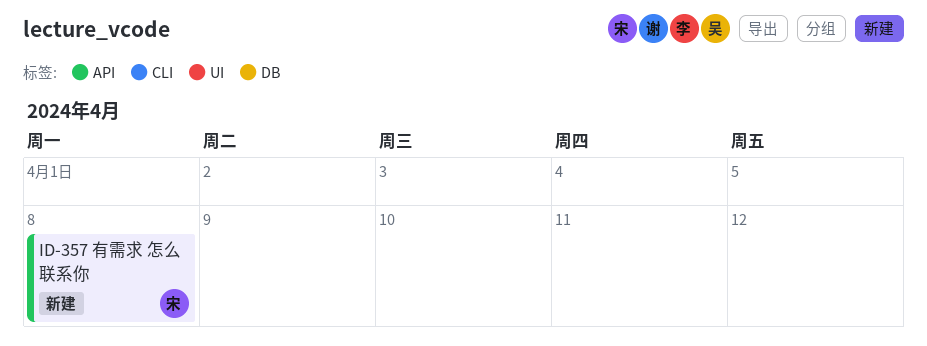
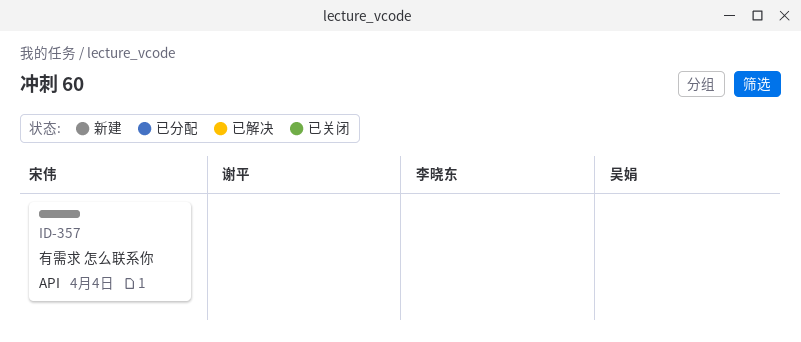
ID-357, due: Apr 8 -> Apr 4

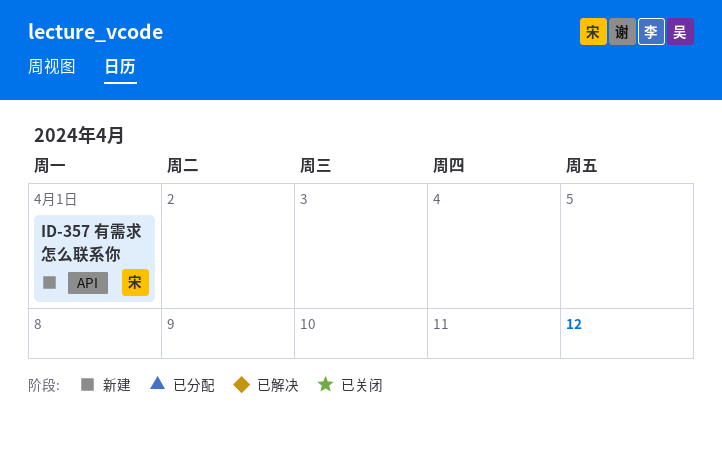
ID-357, due: Apr 4 -> Apr 1

